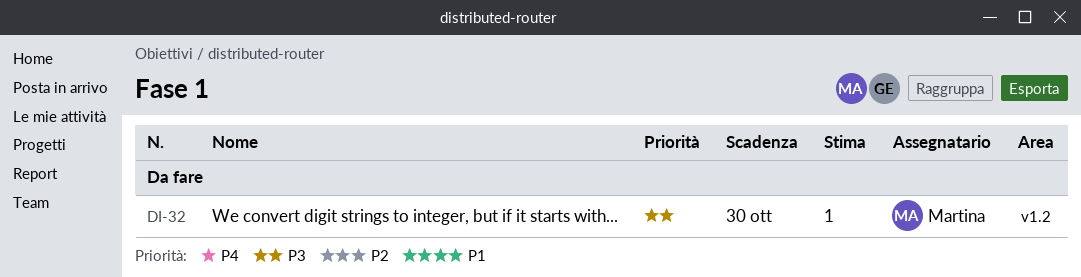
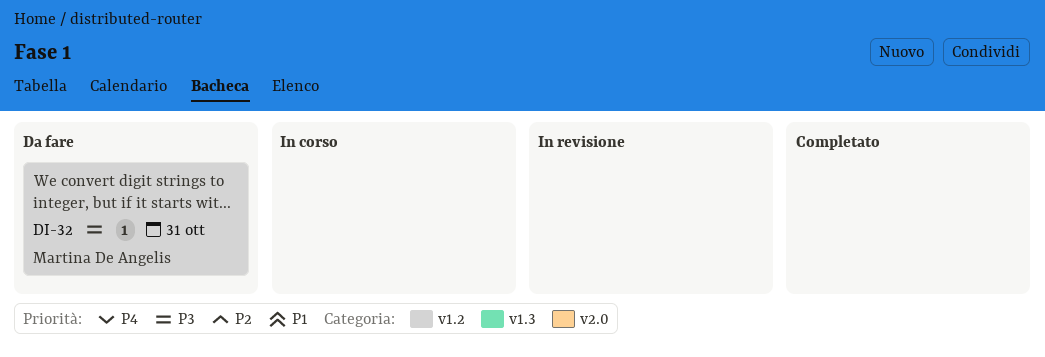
DI-32, due: Oct 30 -> Oct 31

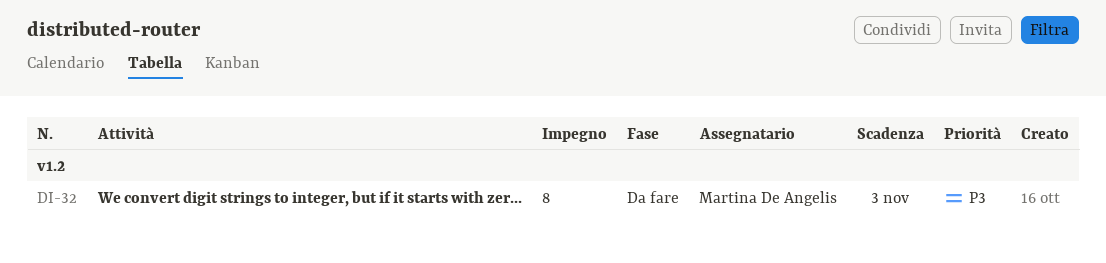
DI-32, estimate: 1 -> 8
DI-32, due: Oct 31 -> Nov 3

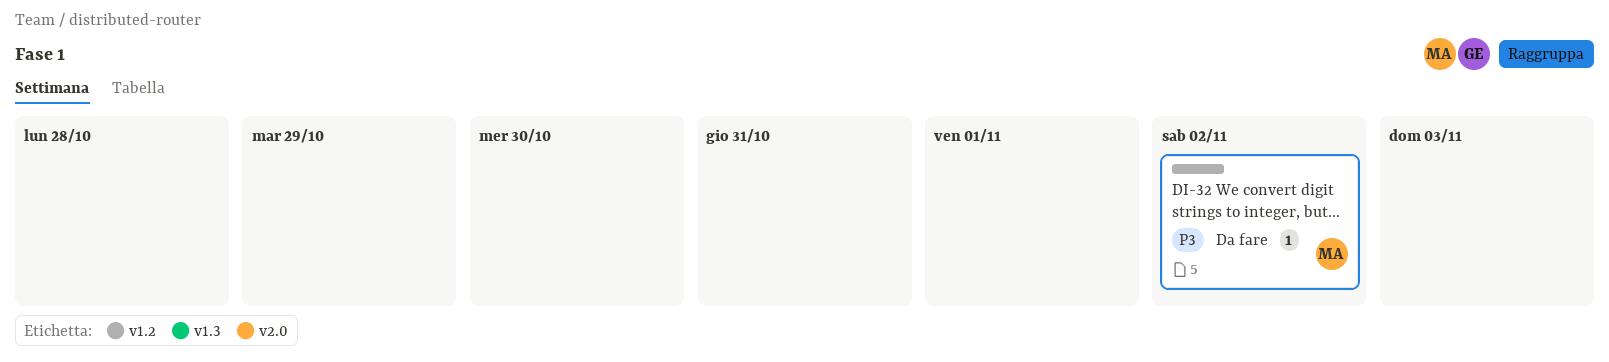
DI-32, estimate: 8 -> 1
DI-32, due: Nov 3 -> Nov 2

